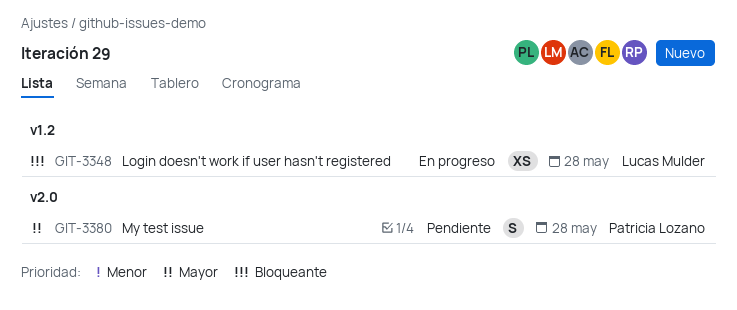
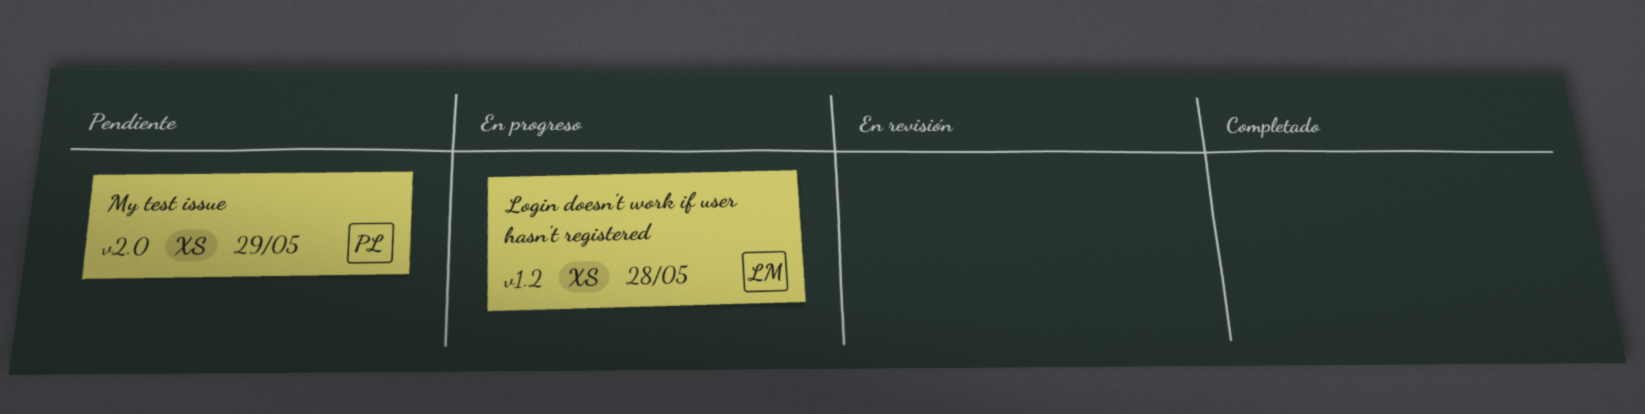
My test issue, estimate: S -> XS
My test issue, due: May 28 -> May 29

